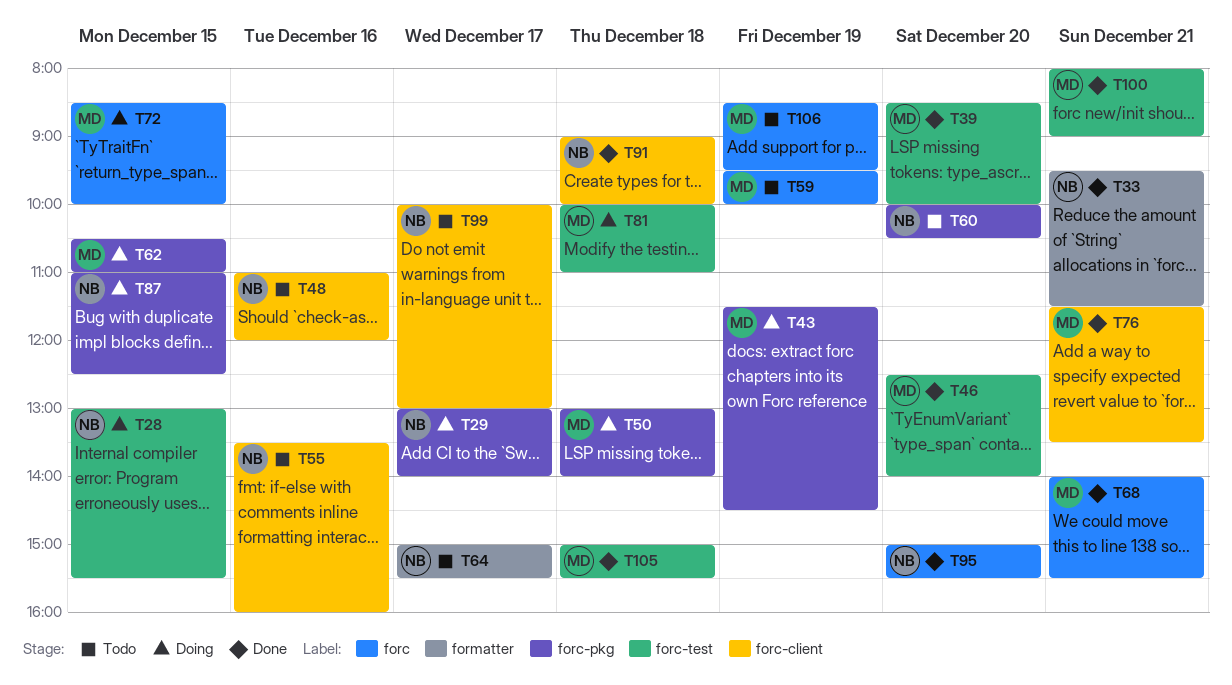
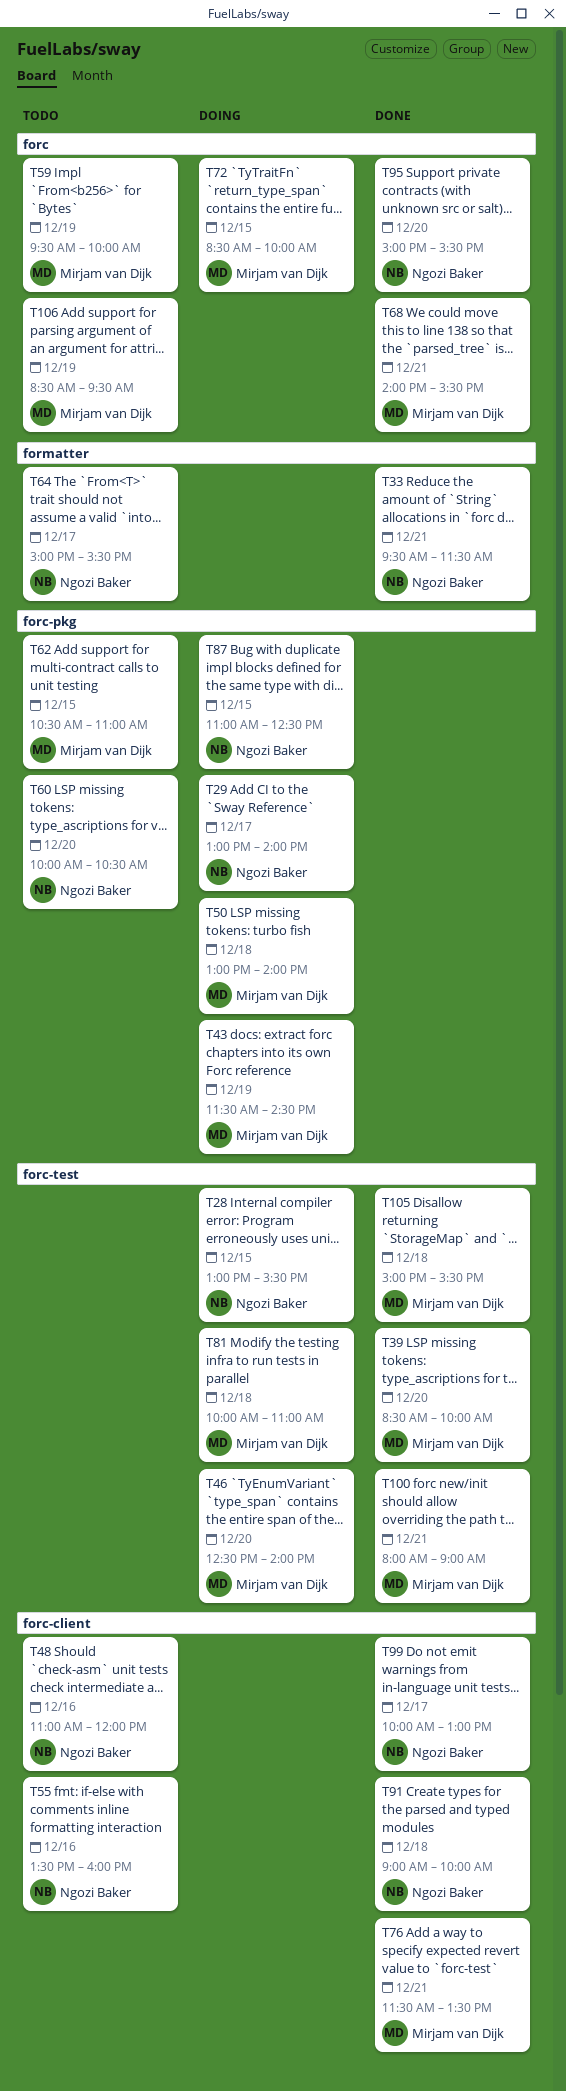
T46, status: Done -> Doing
T62, status: Doing -> Todo
T99, status: Todo -> Done

